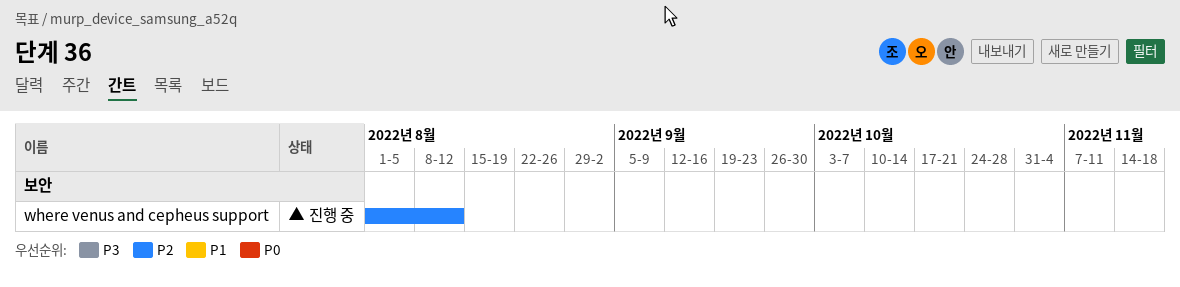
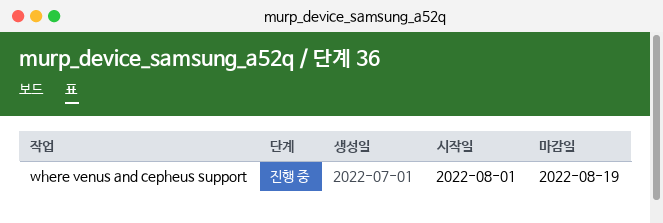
where venus and cepheus support, due: Aug 12 -> Aug 19

